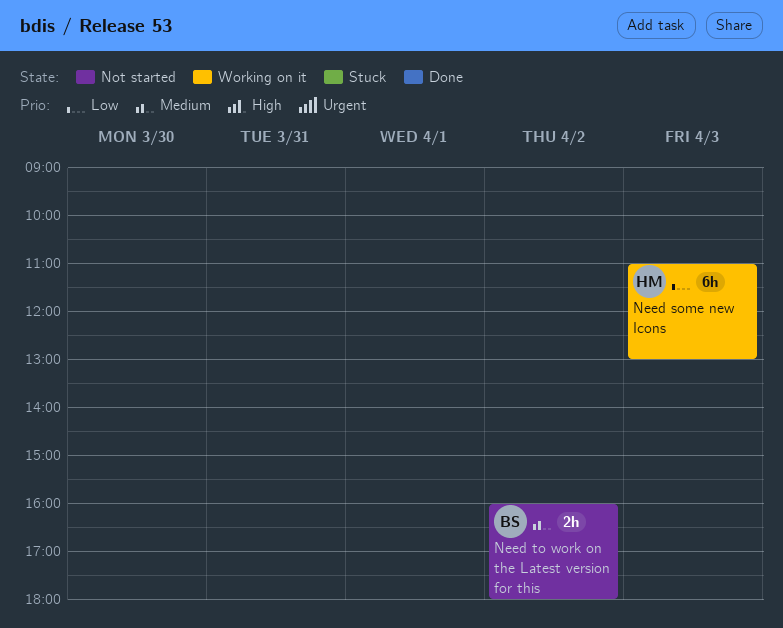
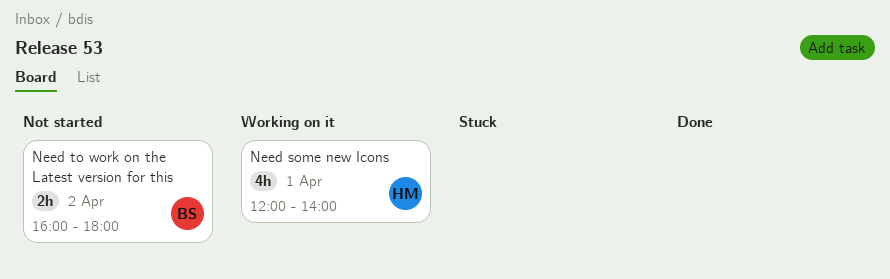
Need some new Icons, estimate: 6h -> 4h
Need some new Icons, day: Apr 3 -> Apr 1
Need some new Icons, begins: 11:00 -> 12:00
Need some new Icons, ends: 13:00 -> 14:00

